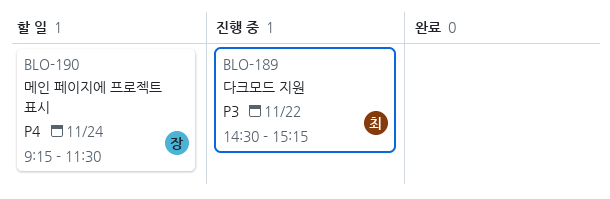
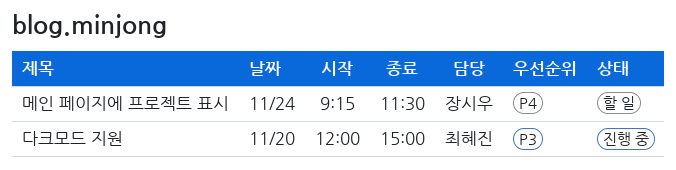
다크모드 지원, day: Nov 22 -> Nov 20
다크모드 지원, begins: 14:30 -> 12:00
다크모드 지원, ends: 15:15 -> 15:00

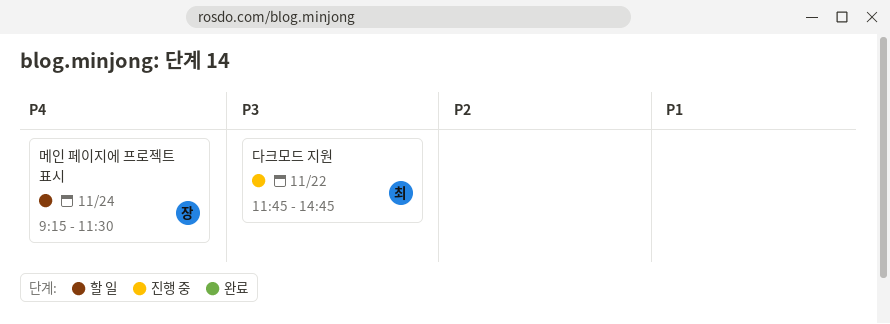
다크모드 지원, day: Nov 20 -> Nov 22
다크모드 지원, begins: 12:00 -> 11:45
다크모드 지원, ends: 15:00 -> 14:45

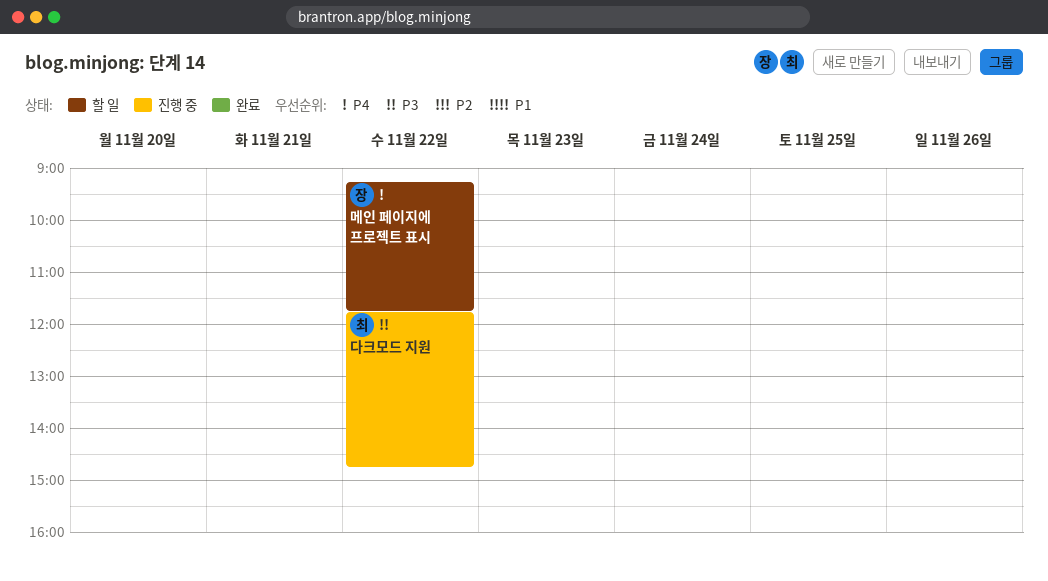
메인 페이지에 프로젝트 표시, day: Nov 24 -> Nov 22
메인 페이지에 프로젝트 표시, ends: 11:30 -> 11:45

